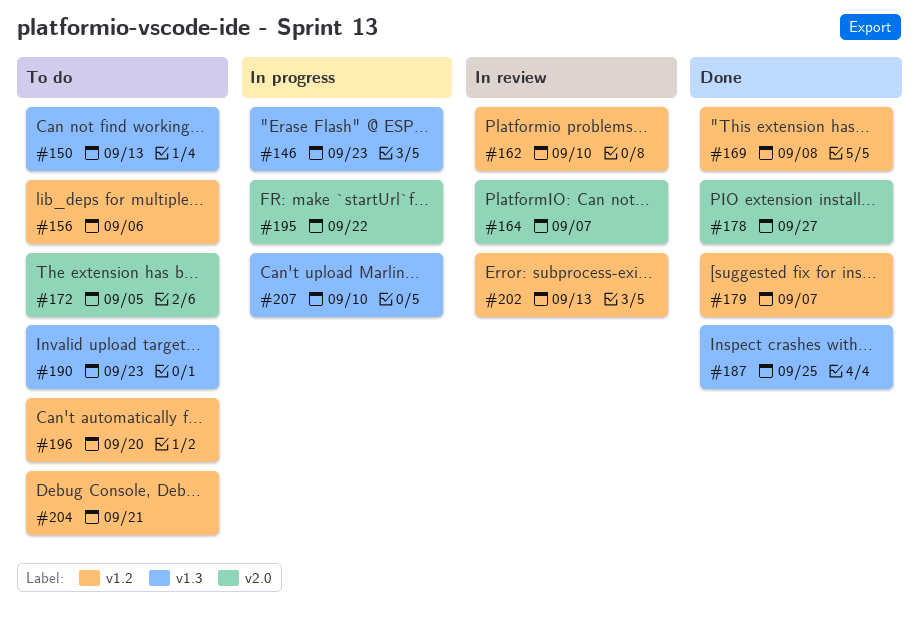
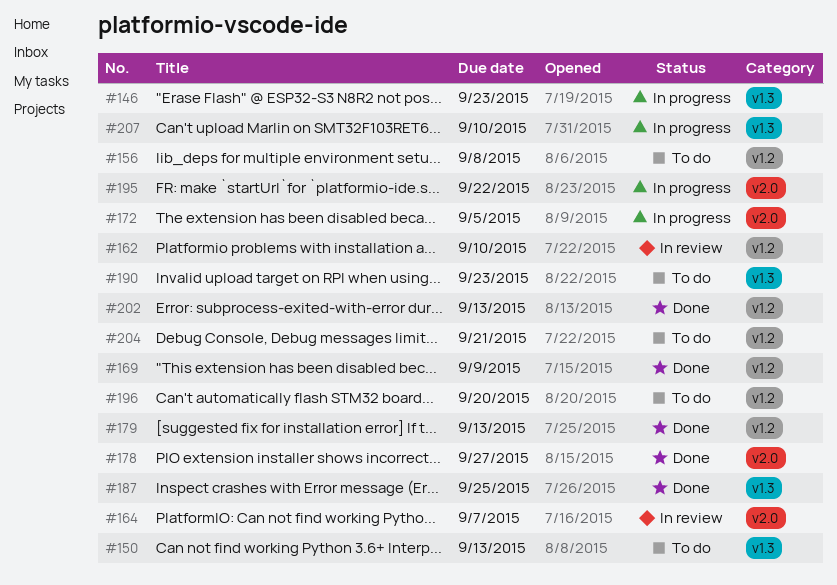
#156, due: Sep 6 -> Sep 8
#169, due: Sep 8 -> Sep 9
#172, status: To do -> In progress
#179, due: Sep 7 -> Sep 13
#202, status: In review -> Done

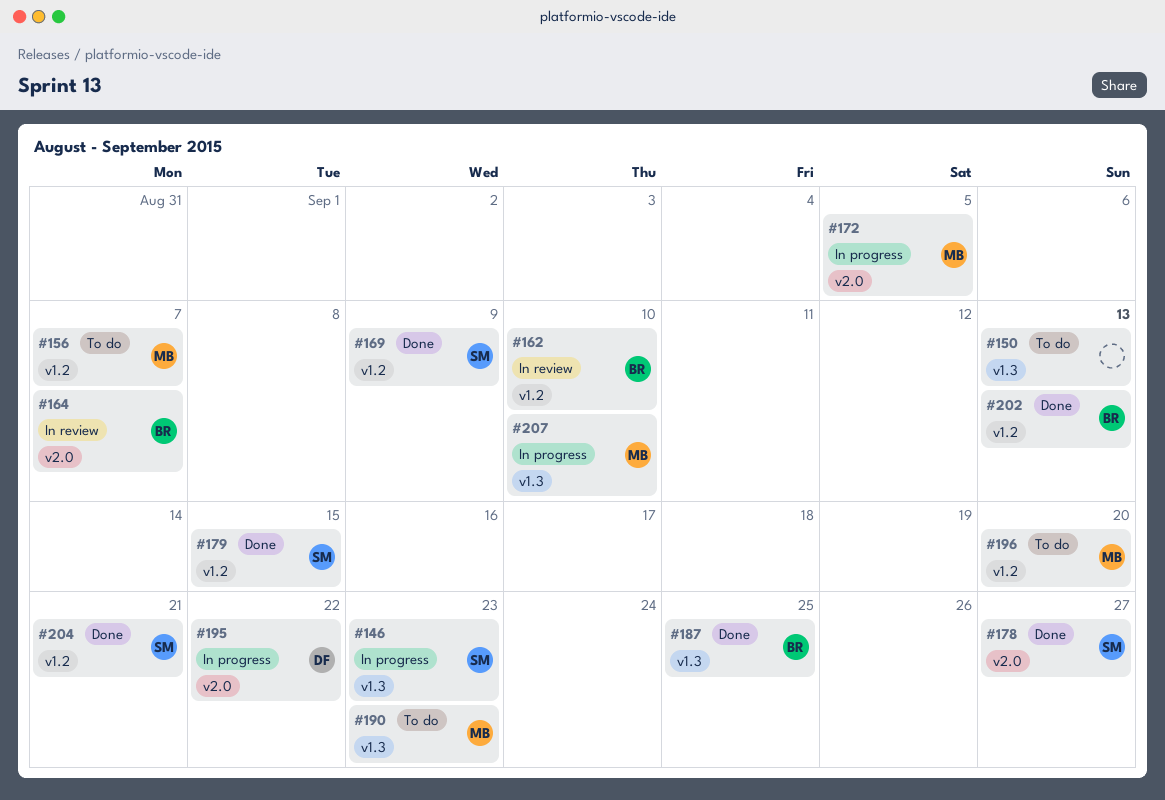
#156, due: Sep 8 -> Sep 7
#179, due: Sep 13 -> Sep 15
#204, status: To do -> Done

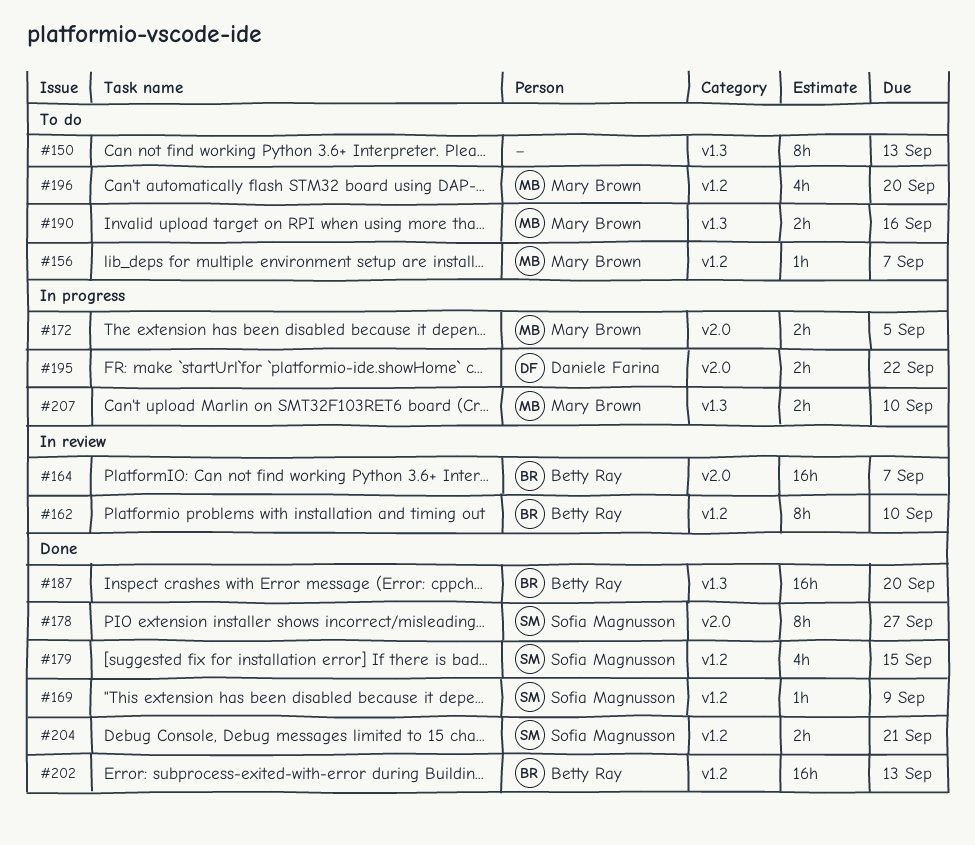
#146: present -> none
#187, due: Sep 25 -> Sep 20
#190, due: Sep 23 -> Sep 16

